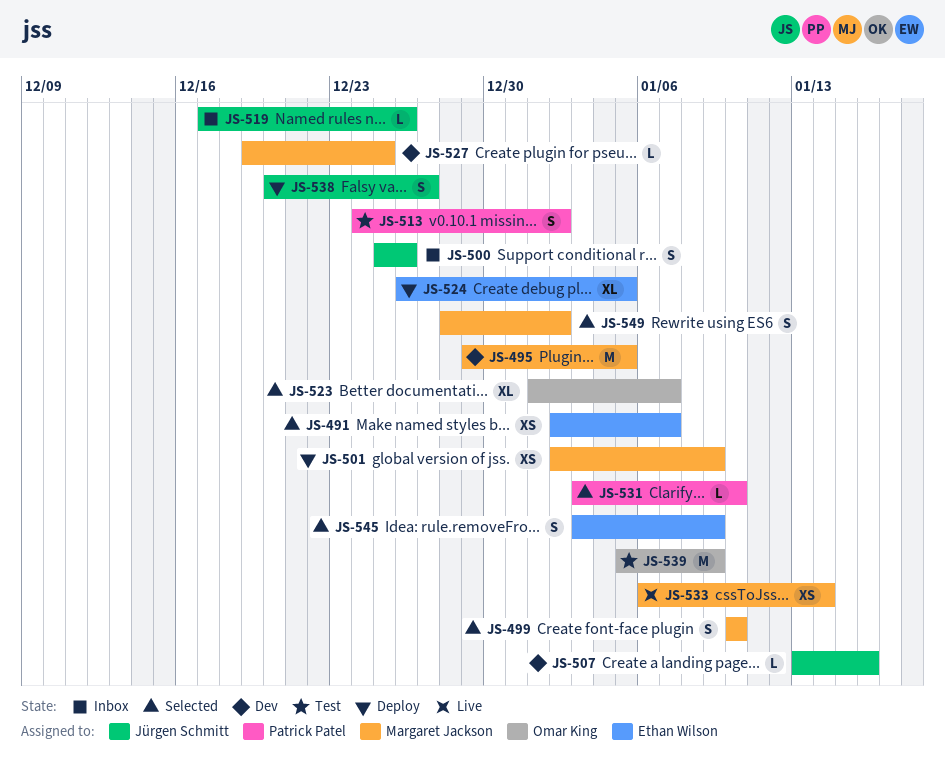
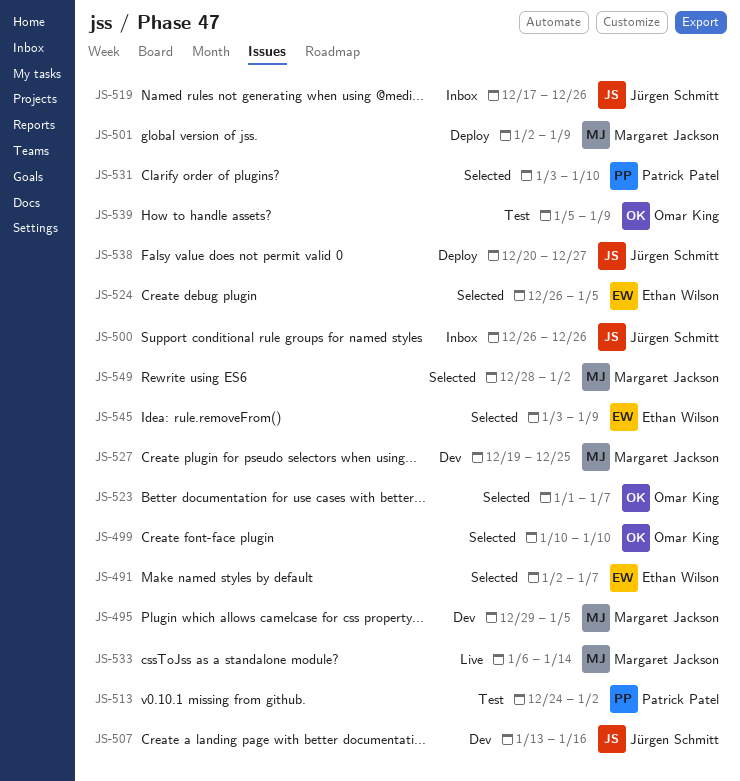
JS-499, owner: Margaret Jackson -> Omar King
JS-500, start: Dec 25 -> Dec 26
JS-524, status: Deploy -> Selected

